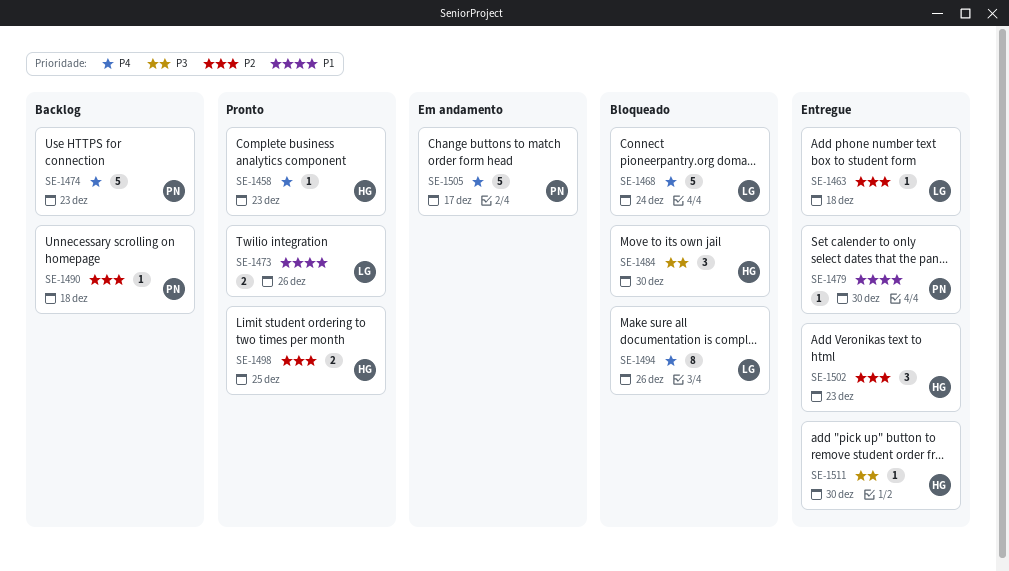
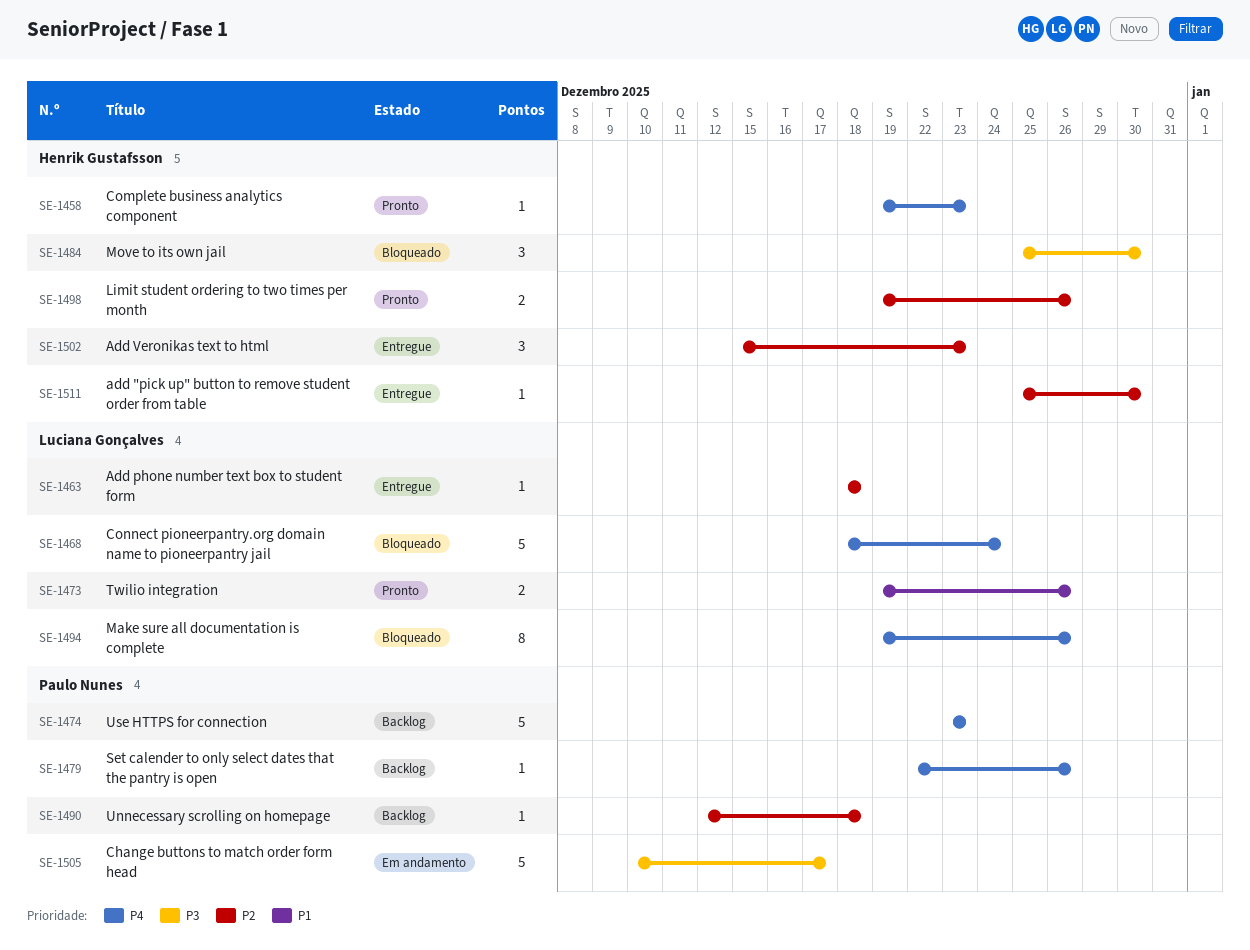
SE-1479, status: Entregue -> Backlog
SE-1479, priority: P1 -> P4
SE-1479, due: Dec 30 -> Dec 26
SE-1498, due: Dec 25 -> Dec 26
SE-1505, priority: P4 -> P3
SE-1511, priority: P3 -> P2

